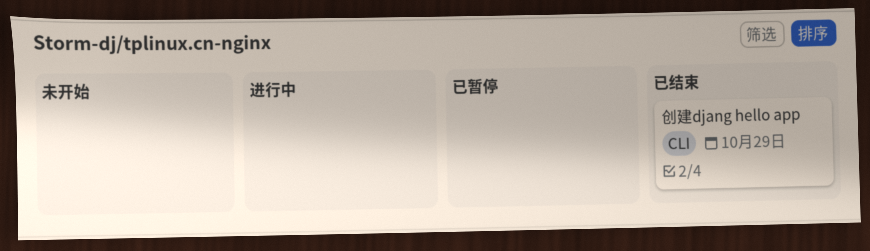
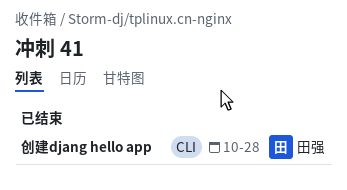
创建djang hello app, due: Oct 29 -> Oct 28

